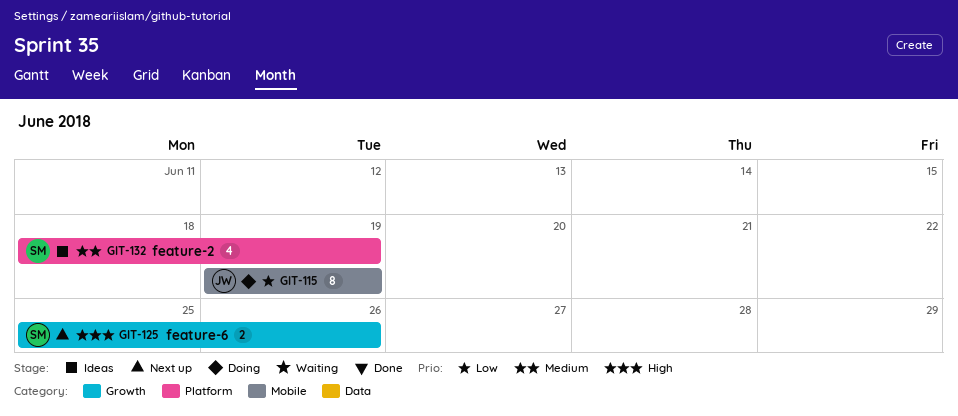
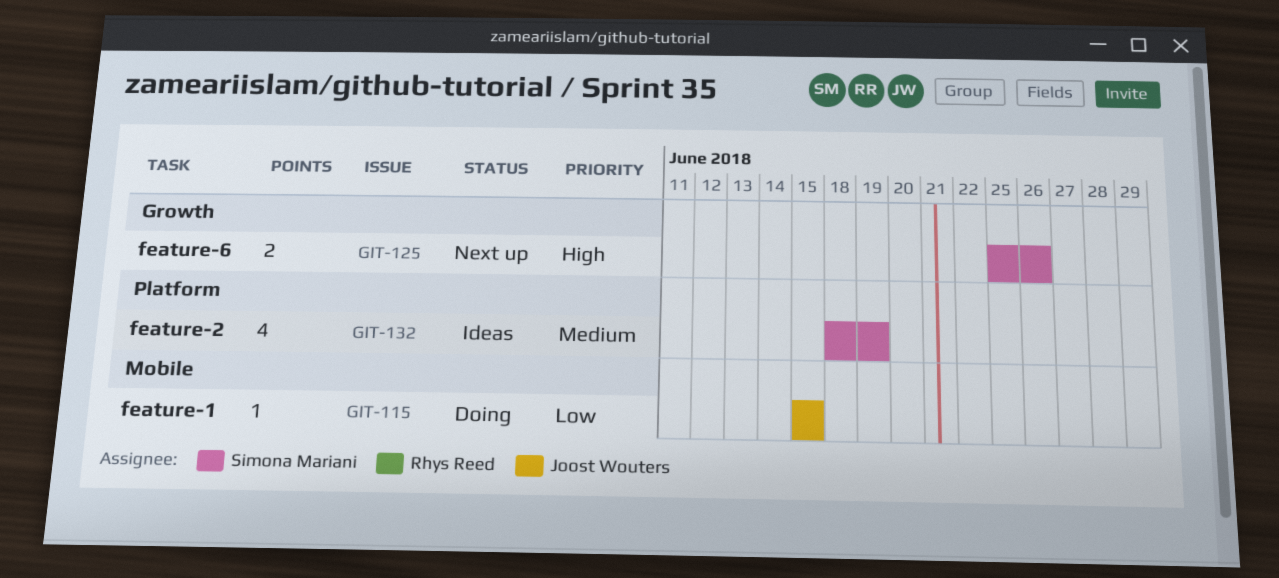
GIT-115, estimate: 8 -> 1
GIT-115, start: Jun 19 -> Jun 15
GIT-115, due: Jun 19 -> Jun 15

